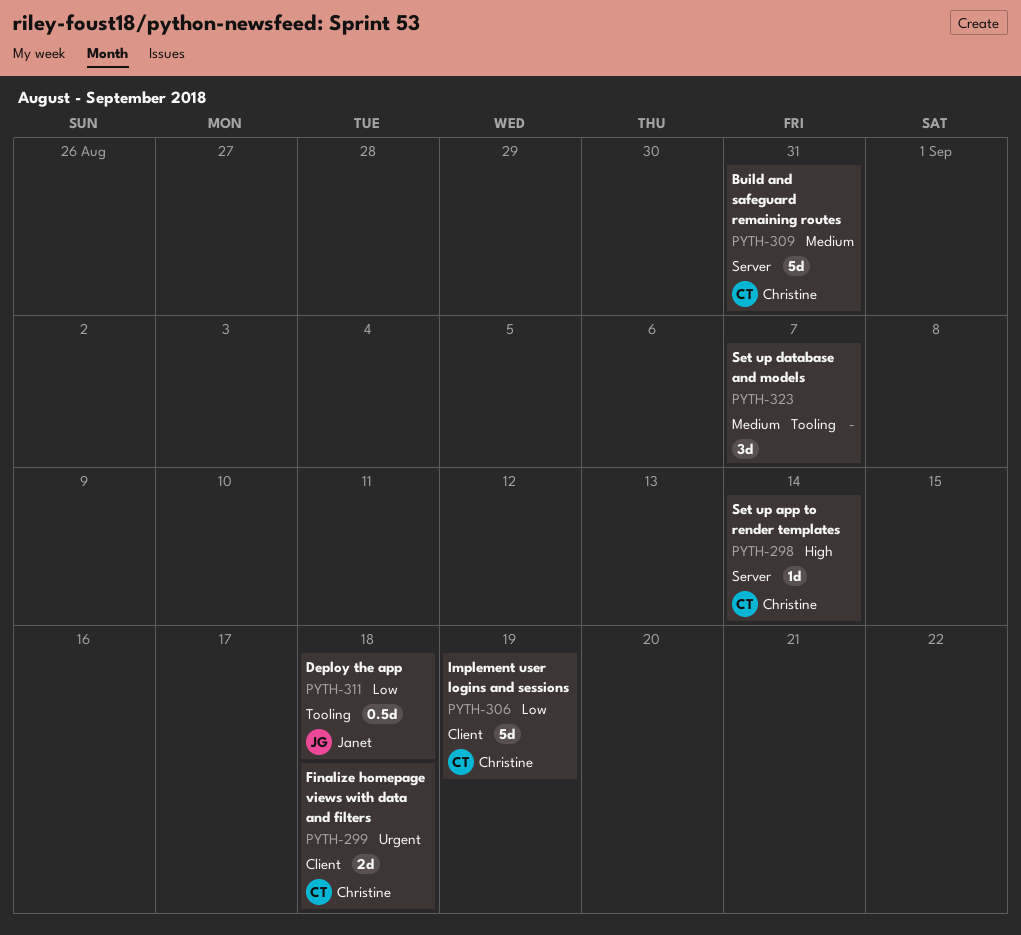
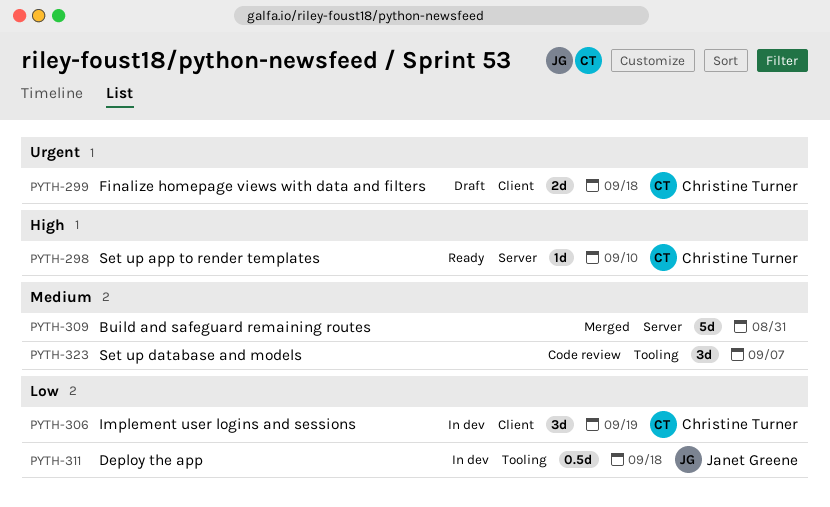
PYTH-298, due: Sep 14 -> Sep 10
PYTH-306, estimate: 5d -> 3d
PYTH-309, owner: Christine Turner -> none

